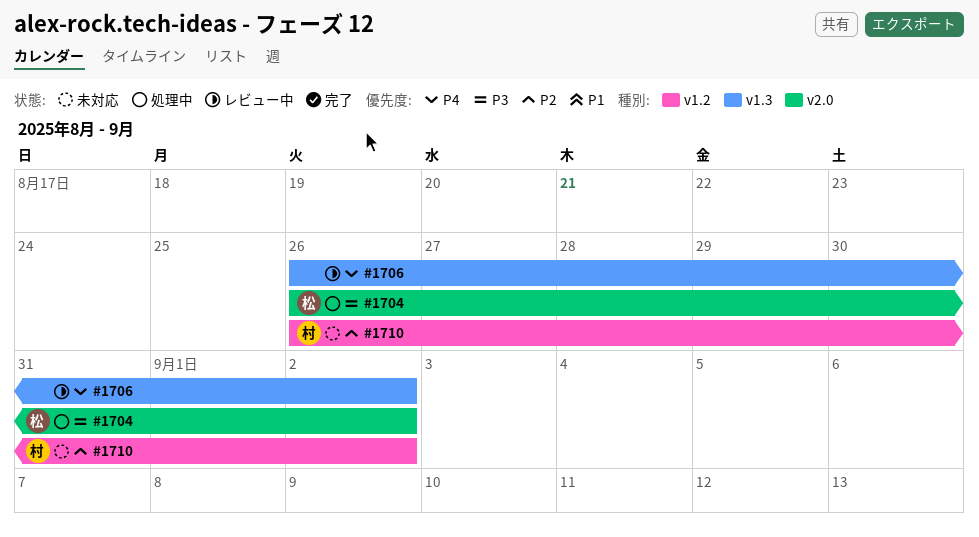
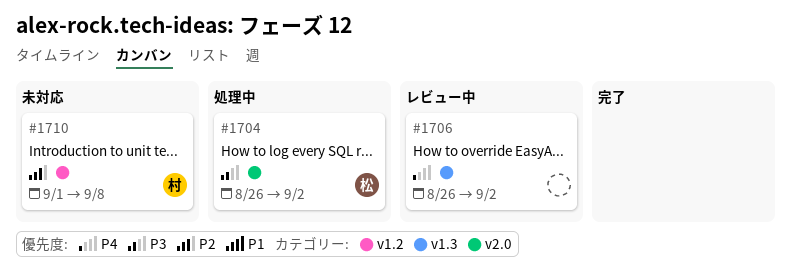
#1710, start: Aug 26 -> Sep 1
#1710, due: Sep 2 -> Sep 8

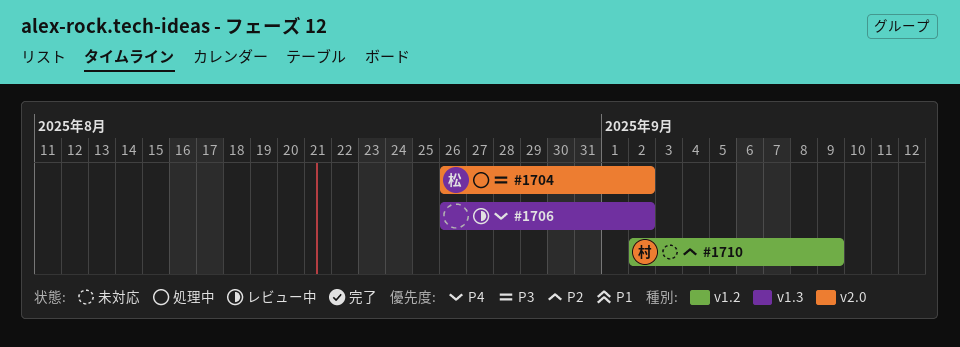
#1710, start: Sep 1 -> Sep 2
#1710, due: Sep 8 -> Sep 9

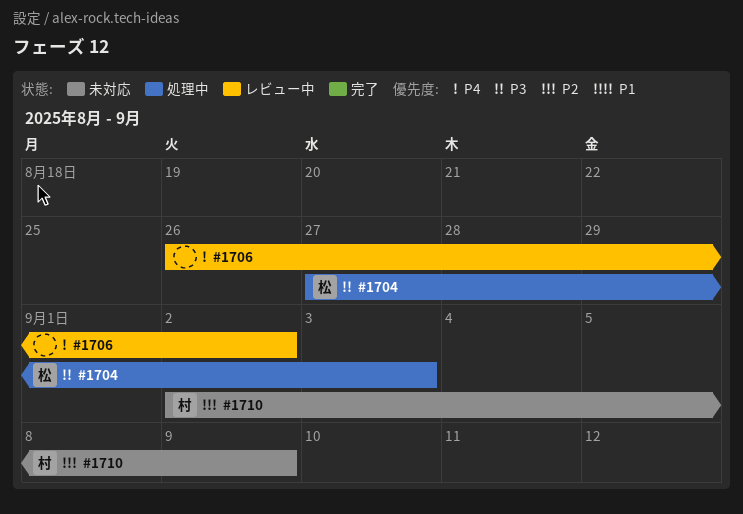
#1704, start: Aug 26 -> Aug 27
#1704, due: Sep 2 -> Sep 3

